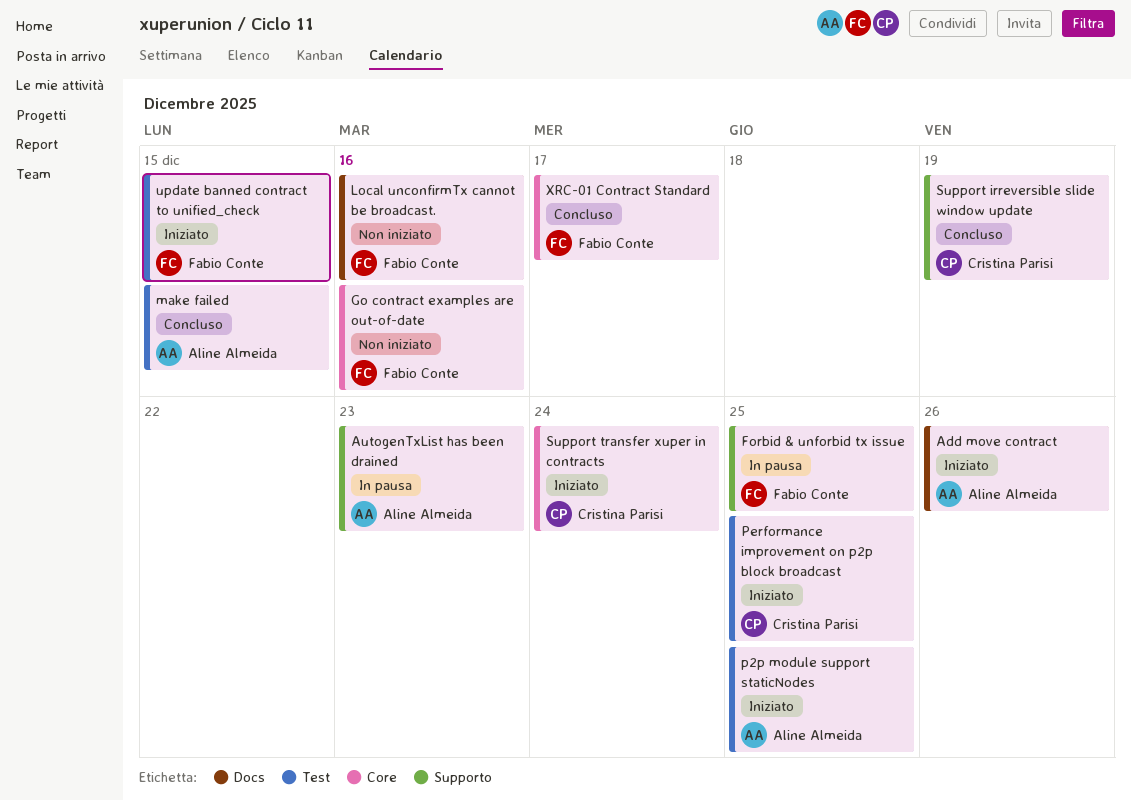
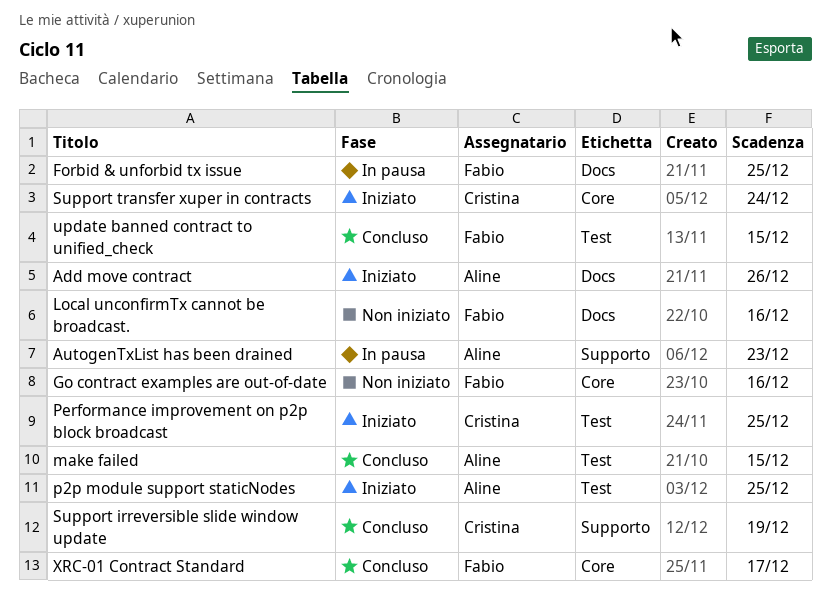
Forbid & unforbid tx issue, label: Supporto -> Docs
update banned contract to unified_check, status: Iniziato -> Concluso

